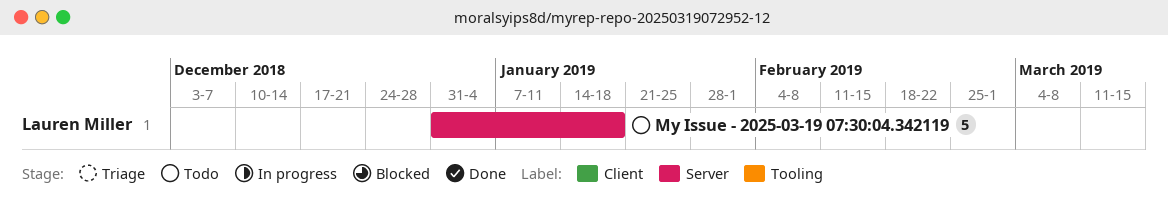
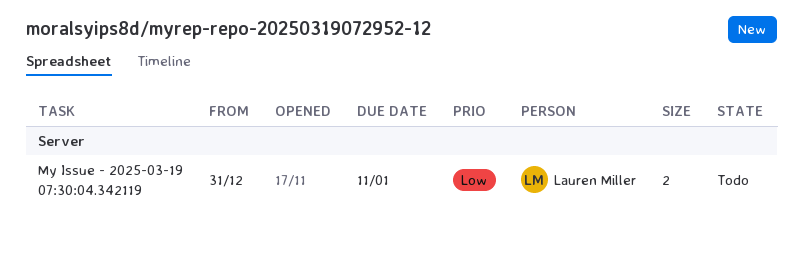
My Issue - 2025-03-19 07:30:04.342119, estimate: 5 -> 2
My Issue - 2025-03-19 07:30:04.342119, due: Jan 18 -> Jan 11

